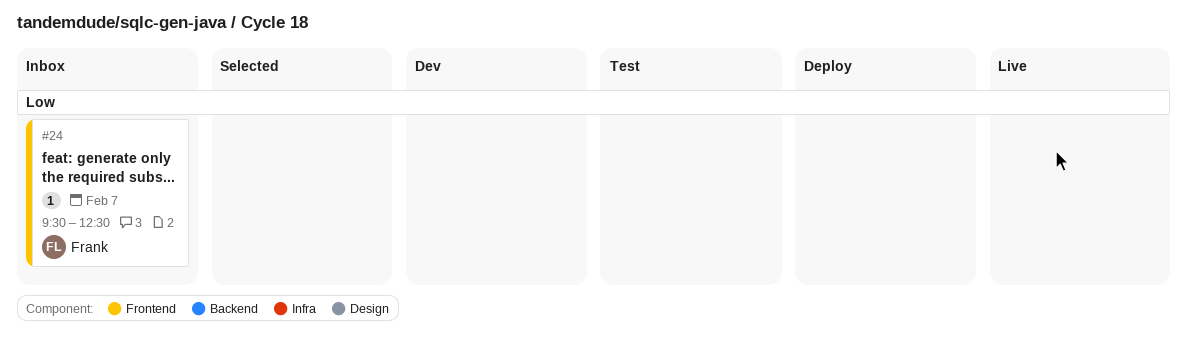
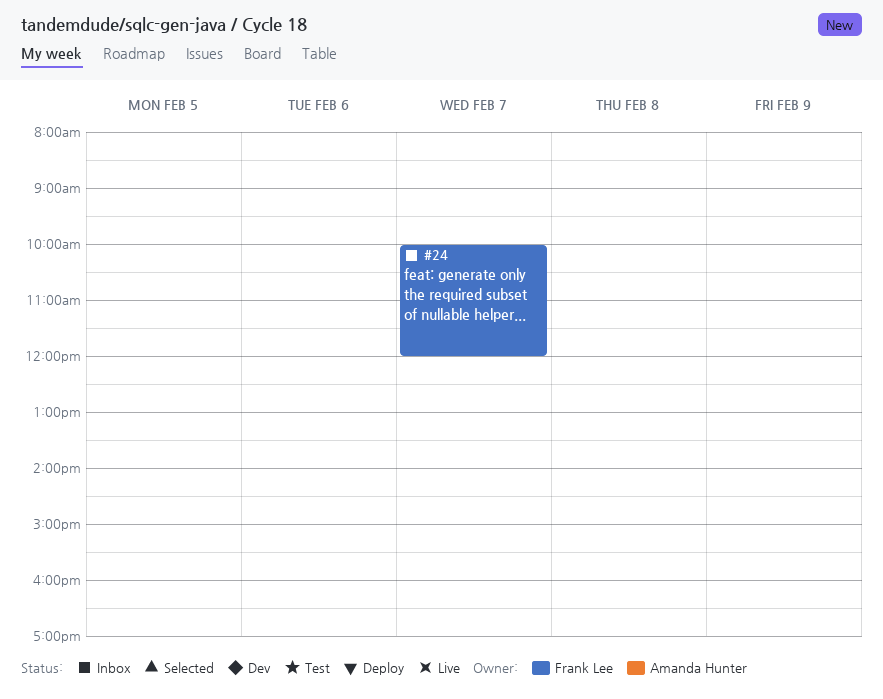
#24, begins: 09:30 -> 10:00
#24, ends: 12:30 -> 12:00

